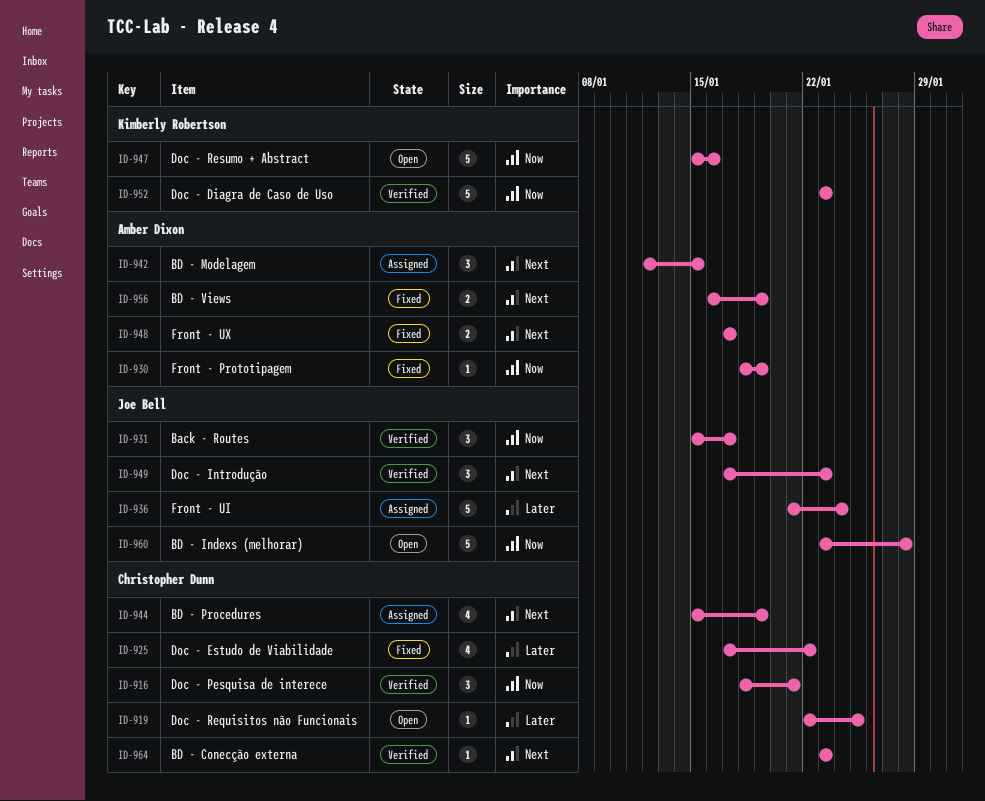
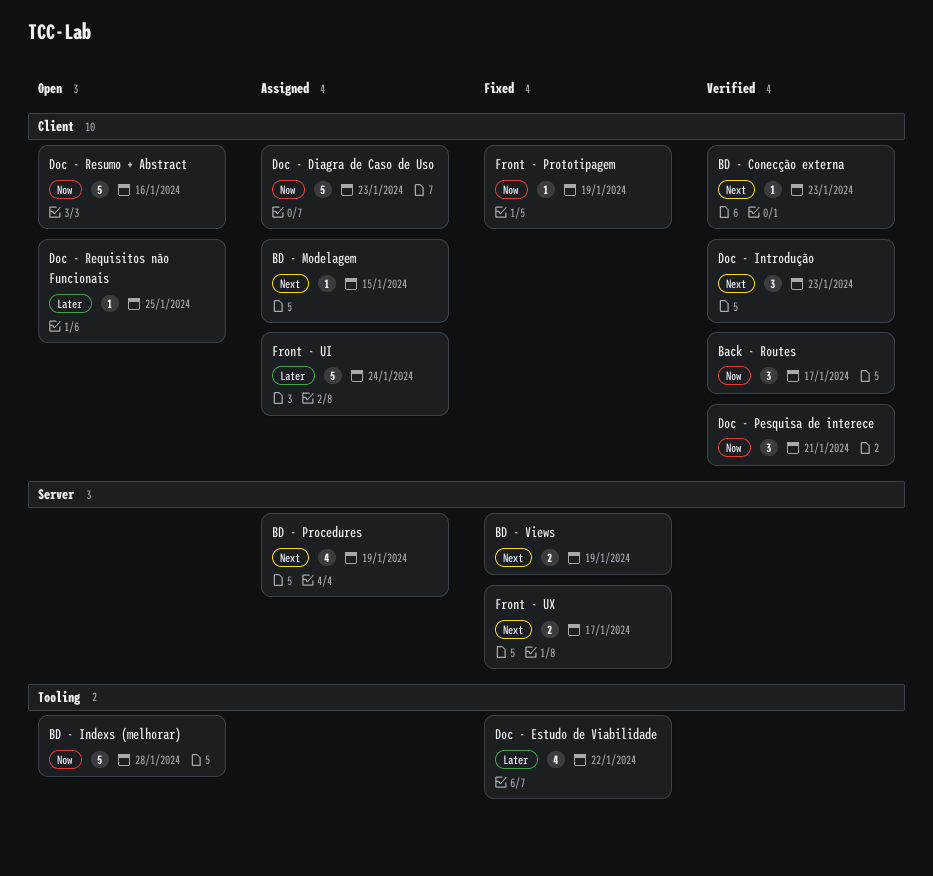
BD - Modelagem, estimate: 3 -> 1
Doc - Diagra de Caso de Uso, status: Verified -> Assigned

